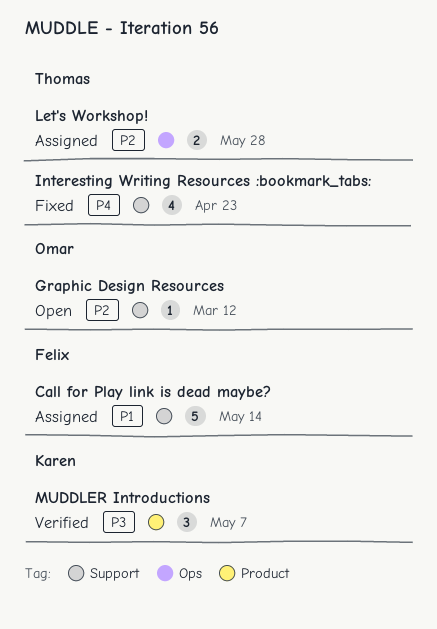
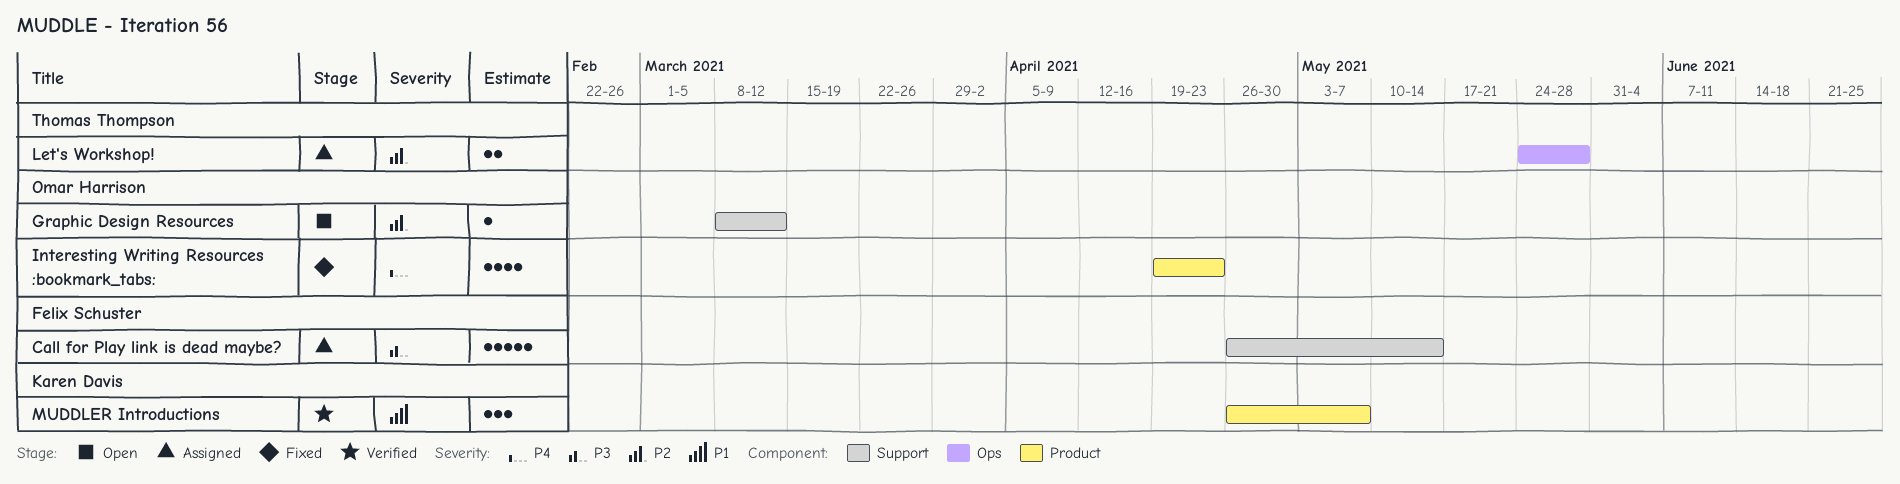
Call for Play link is dead maybe?, priority: P1 -> P3
Interesting Writing Resources :bookmark_tabs:, owner: Thomas Thompson -> Omar Harrison
Interesting Writing Resources :bookmark_tabs:, label: Support -> Product
MUDDLER Introductions, priority: P3 -> P1

